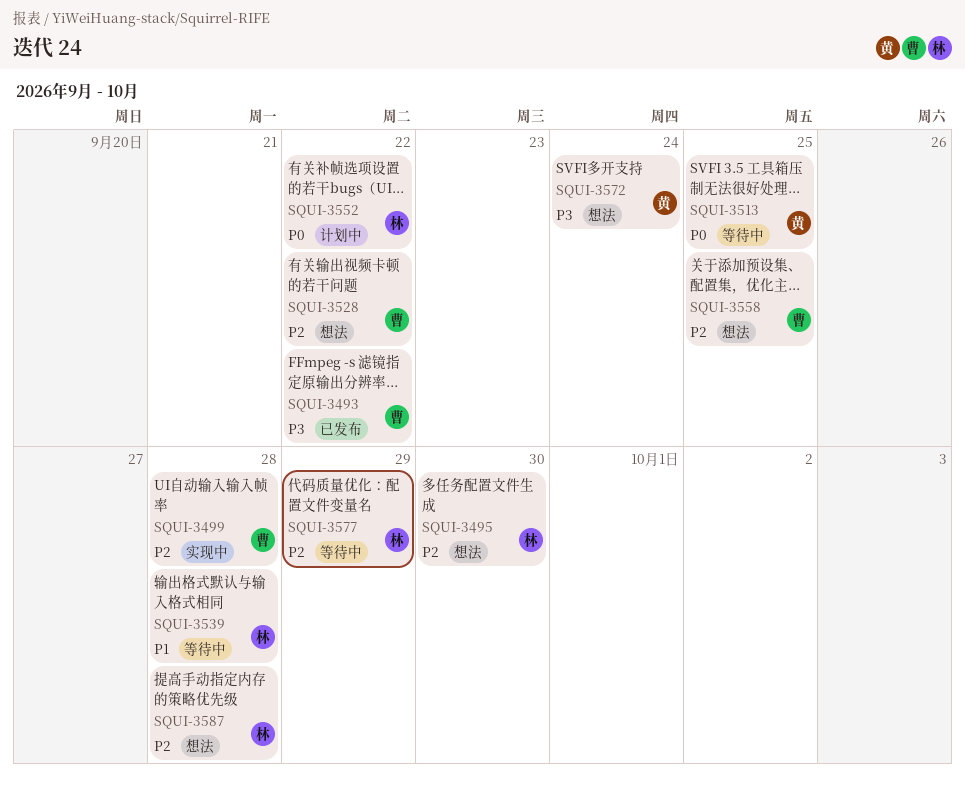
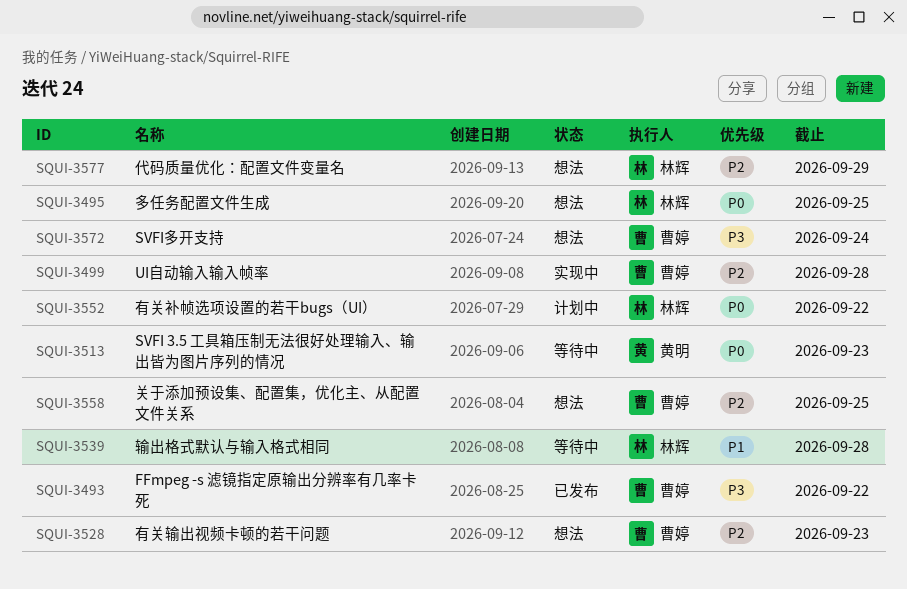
SQUI-3495, priority: P2 -> P0
SQUI-3495, due: Sep 30 -> Sep 25
SQUI-3513, due: Sep 25 -> Sep 23
SQUI-3528, due: Sep 22 -> Sep 23
SQUI-3572, owner: 黄明 -> 曹婷
SQUI-3577, status: 等待中 -> 想法
SQUI-3587: present -> none

